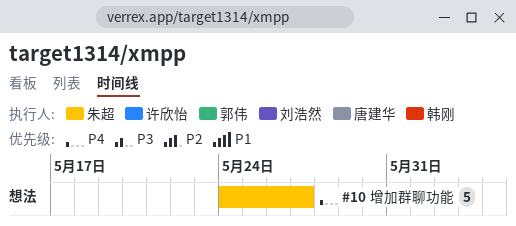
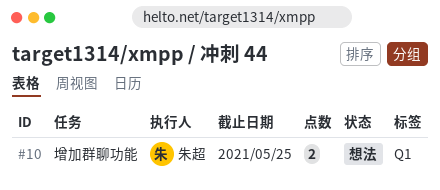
#10, estimate: 5 -> 2
#10, due: May 27 -> May 25

